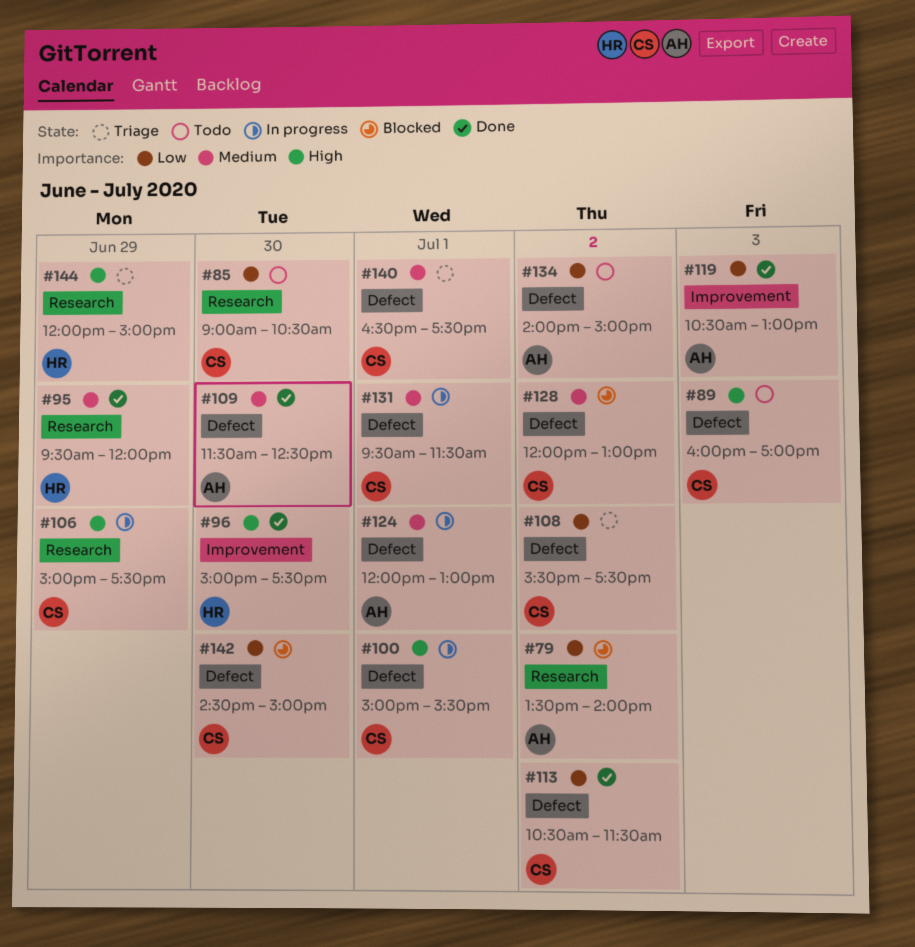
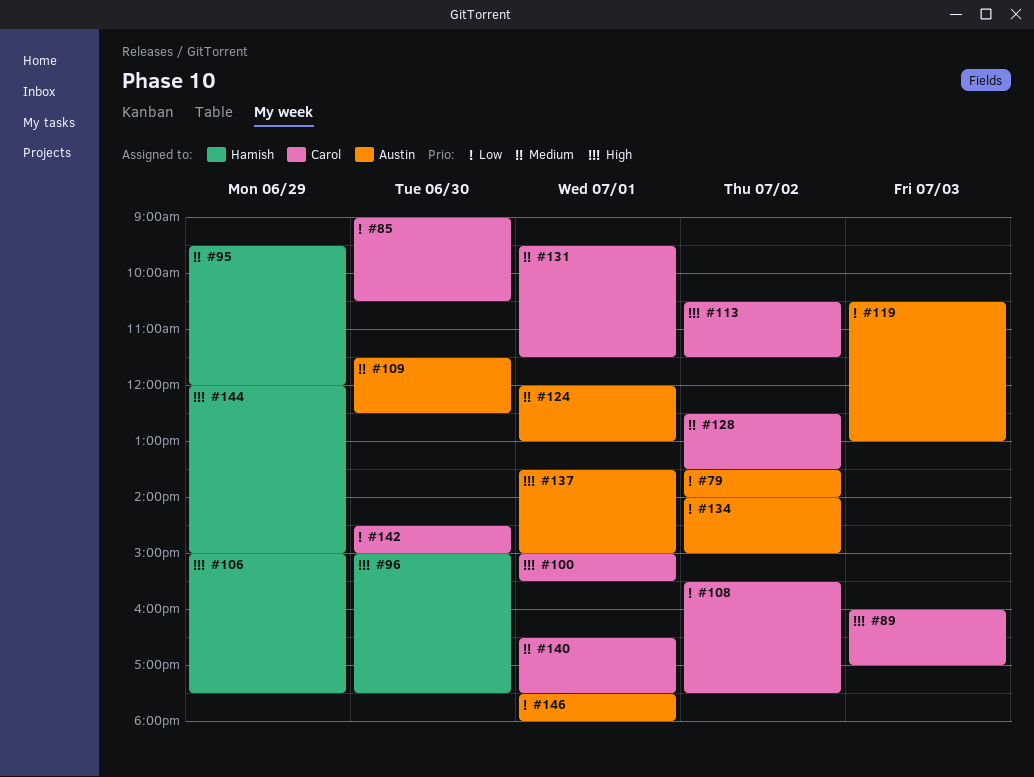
#106, owner: Carol -> Hamish
#113, priority: Low -> High
#128, begins: 12:00 -> 12:30
#128, ends: 13:00 -> 13:30
#137: none -> present
#146: none -> present

